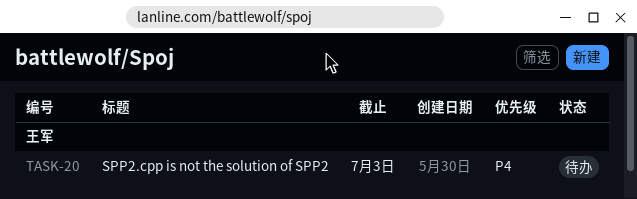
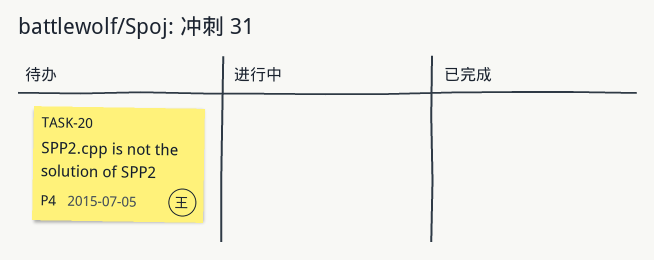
TASK-20, due: Jul 3 -> Jul 5

